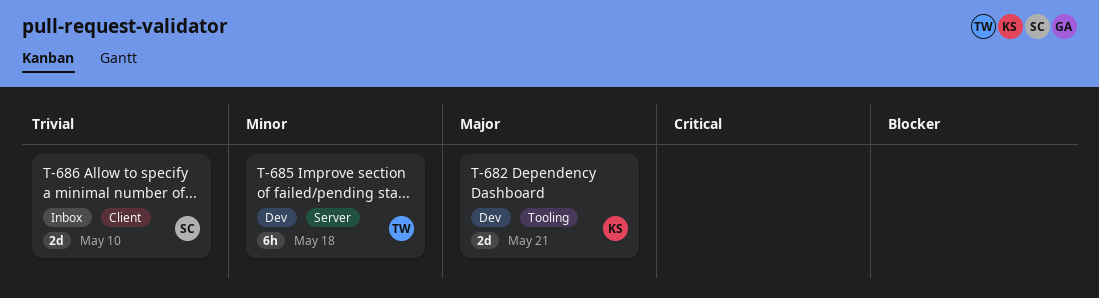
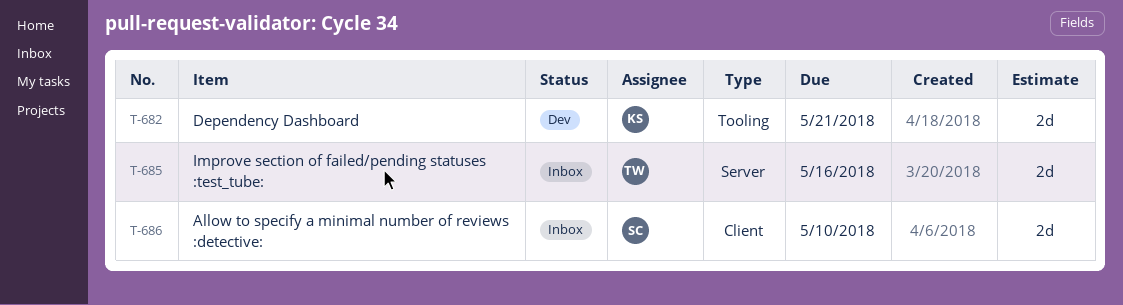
T-685, status: Dev -> Inbox
T-685, estimate: 6h -> 2d
T-685, due: May 18 -> May 16

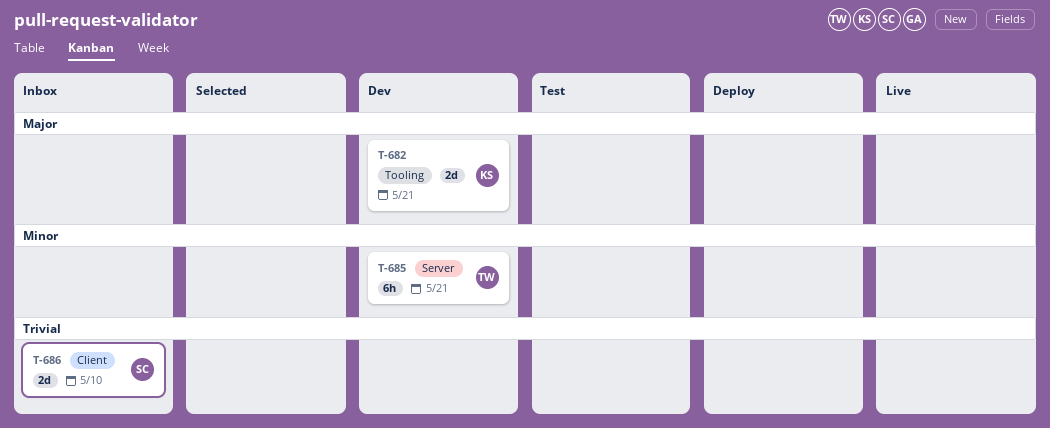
T-685, status: Inbox -> Dev
T-685, estimate: 2d -> 6h
T-685, due: May 16 -> May 21

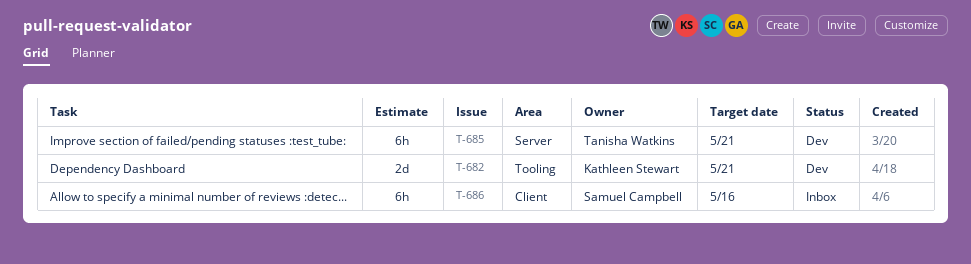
T-686, estimate: 2d -> 6h
T-686, due: May 10 -> May 16

